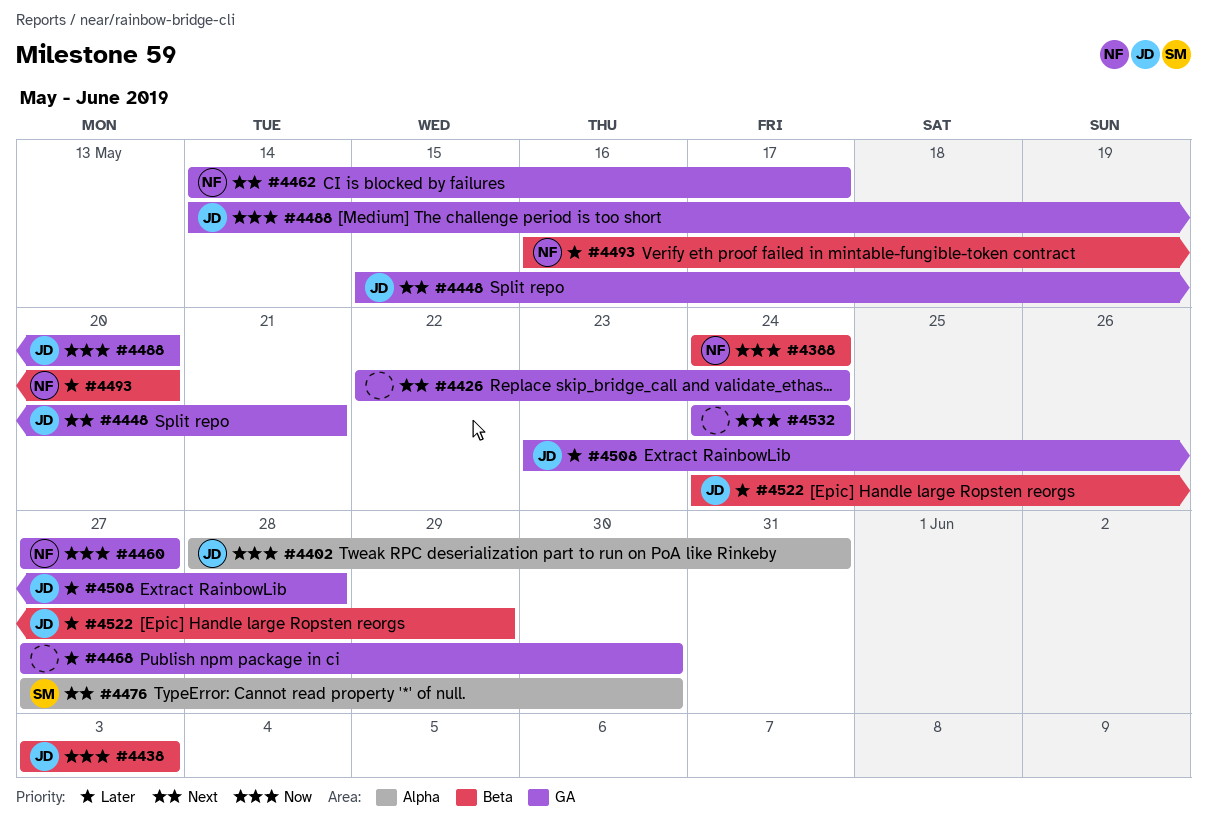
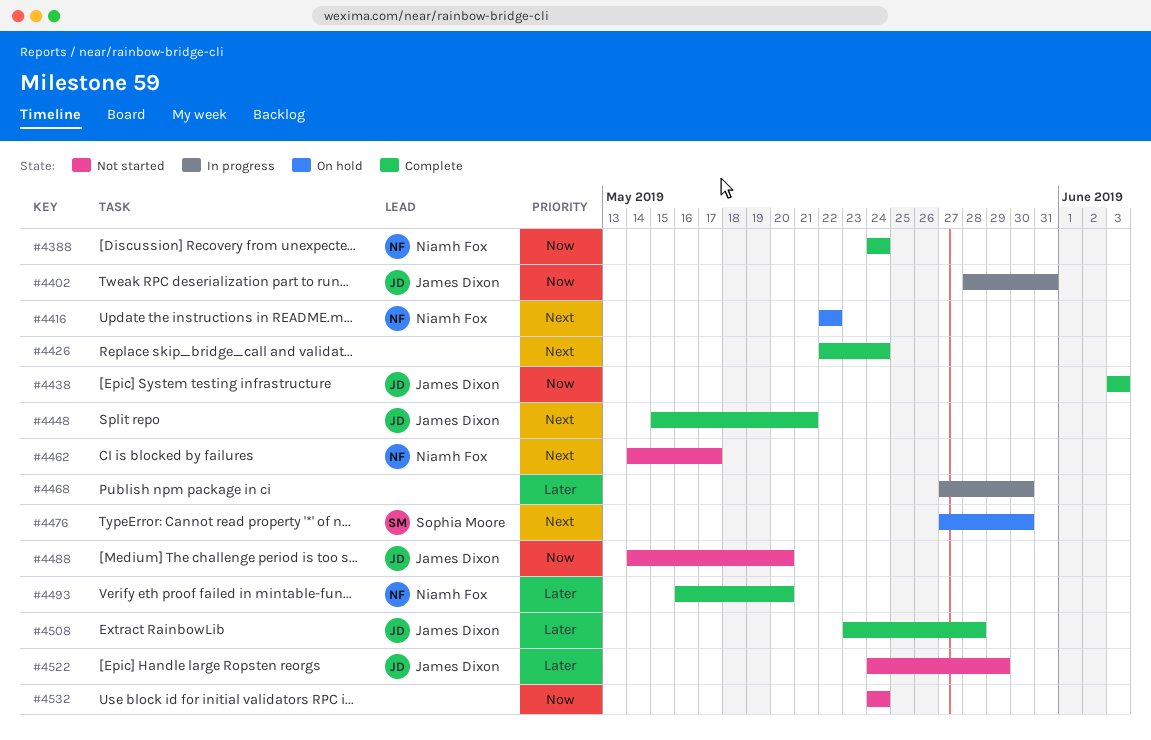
#4416: none -> present
#4460: present -> none

